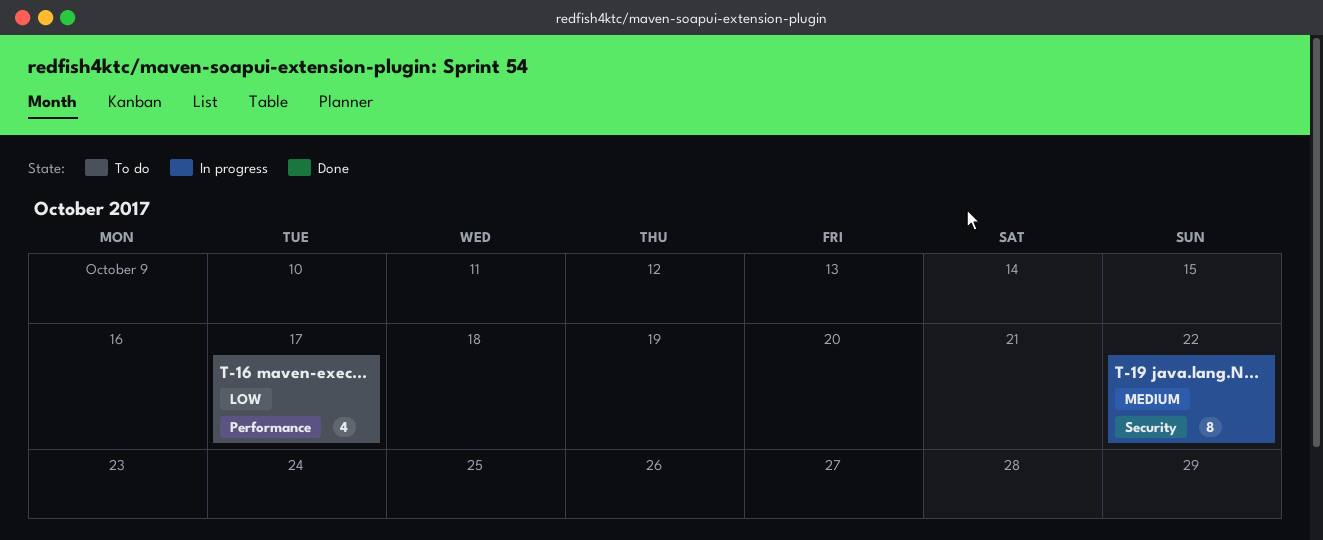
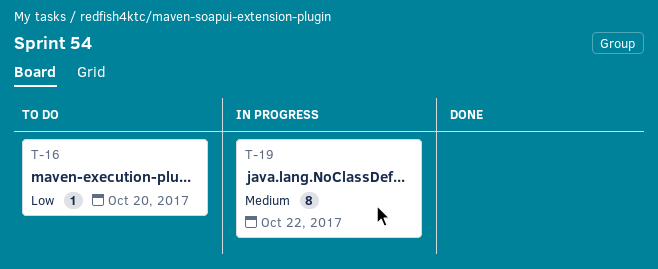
T-16, estimate: 4 -> 1
T-16, due: Oct 17 -> Oct 20

